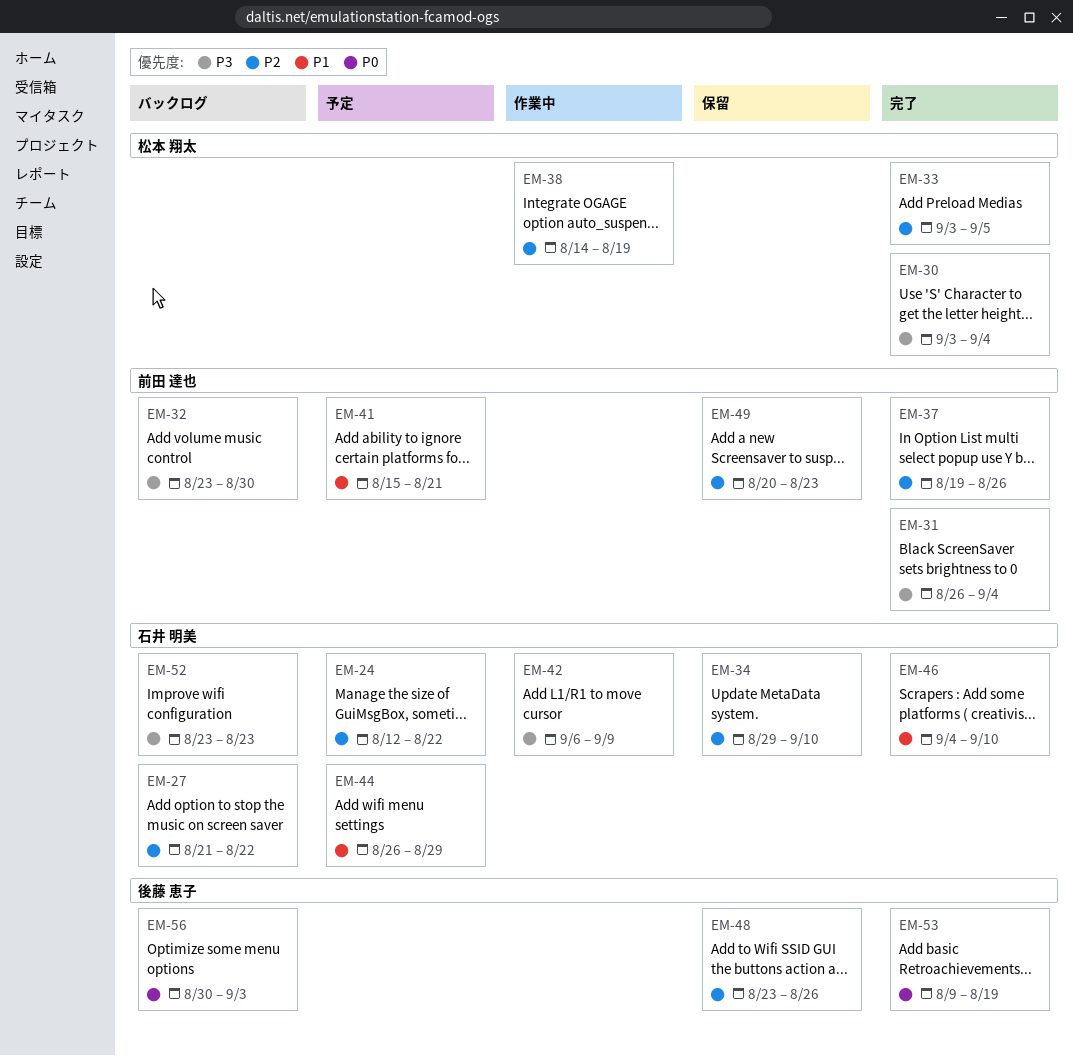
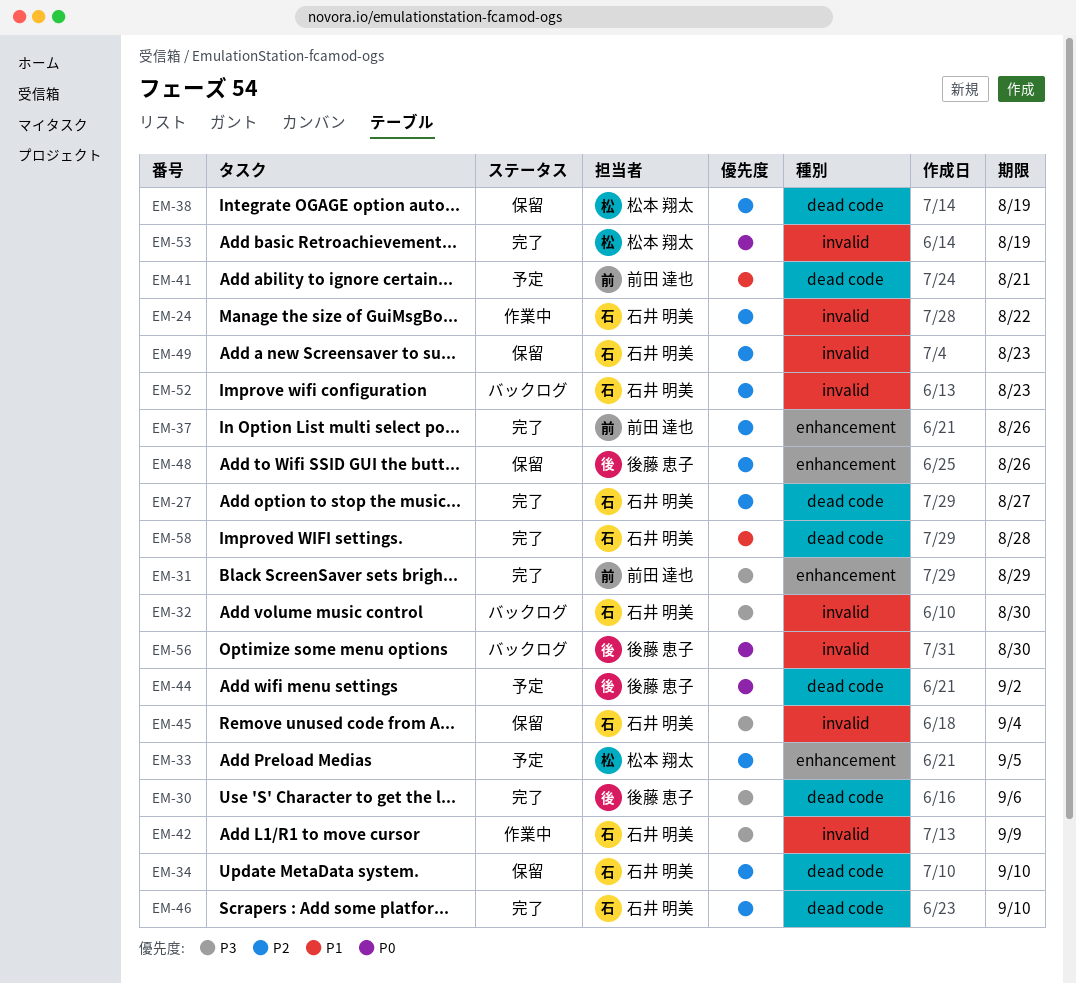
EM-24, status: 予定 -> 作業中
EM-27, status: バックログ -> 完了
EM-27, due: Aug 22 -> Aug 27
EM-30, owner: 松本 翔太 -> 後藤 恵子
EM-30, due: Sep 4 -> Sep 6
EM-31, due: Sep 4 -> Aug 29
EM-32, owner: 前田 達也 -> 石井 明美
EM-33, status: 完了 -> 予定
EM-38, status: 作業中 -> 保留
EM-44, owner: 石井 明美 -> 後藤 恵子
EM-44, priority: P1 -> P0
EM-44, due: Aug 29 -> Sep 2
EM-45: none -> present
EM-46, priority: P1 -> P2
EM-49, owner: 前田 達也 -> 石井 明美
EM-52, priority: P3 -> P2
EM-53, owner: 後藤 恵子 -> 松本 翔太
EM-56, due: Sep 3 -> Aug 30
EM-58: none -> present

